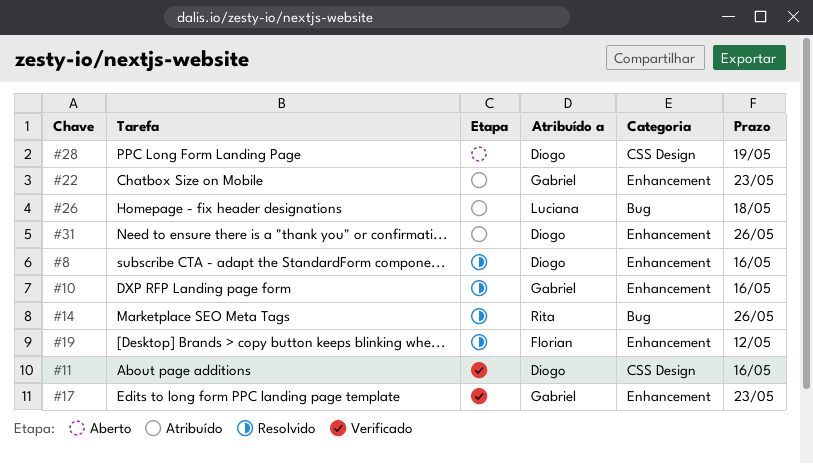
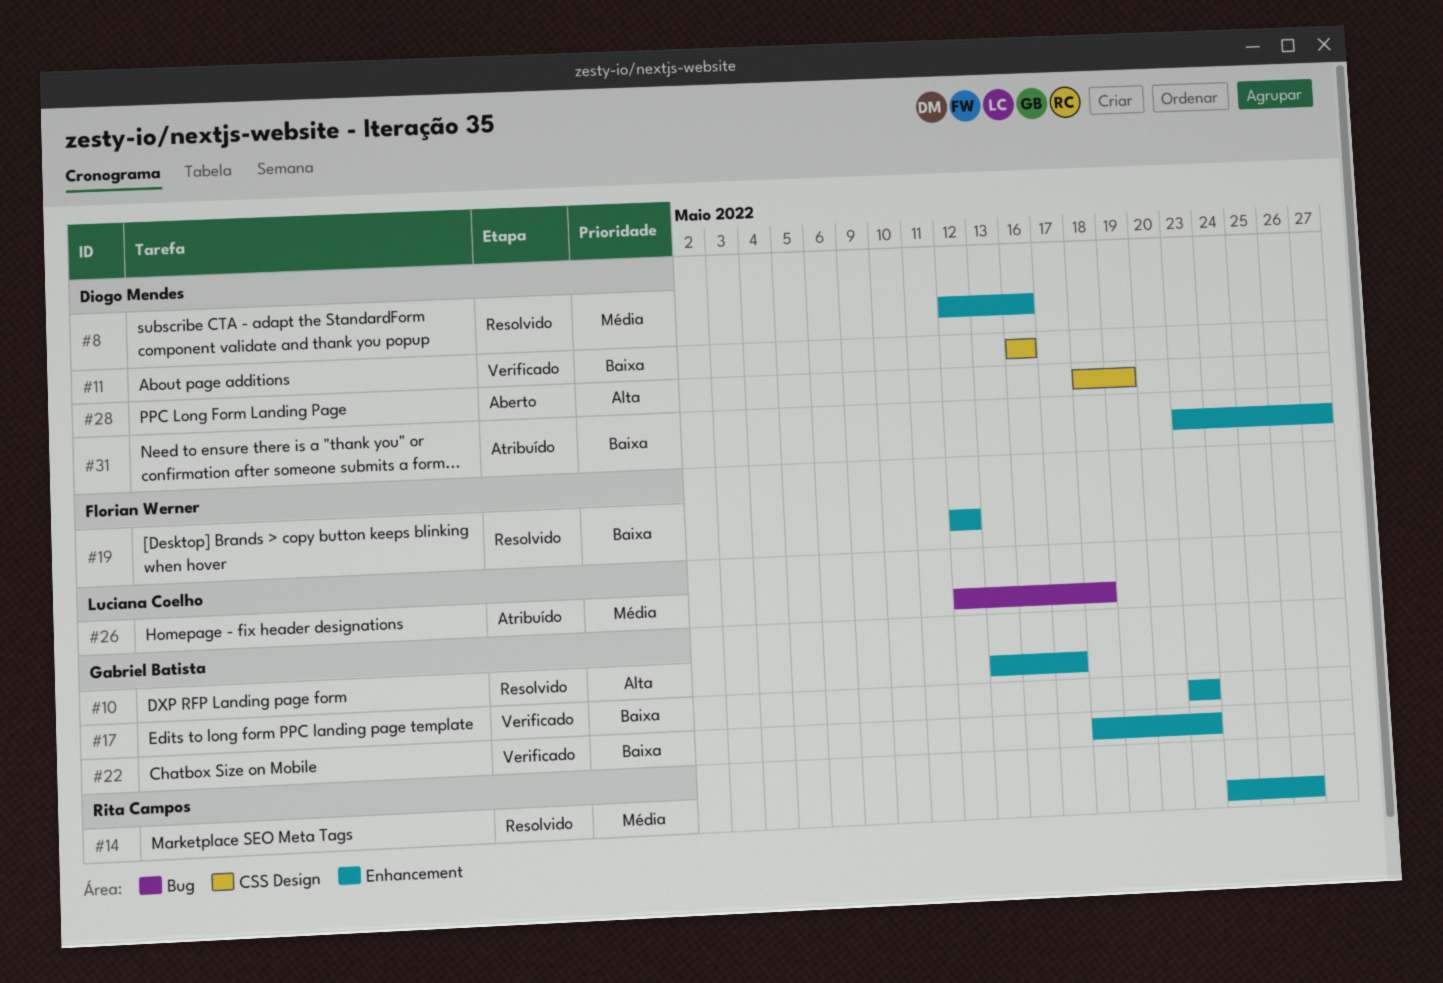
#10, due: May 16 -> May 17
#14, label: Bug -> Enhancement
#22, status: Atribuído -> Verificado
#31, due: May 26 -> May 27

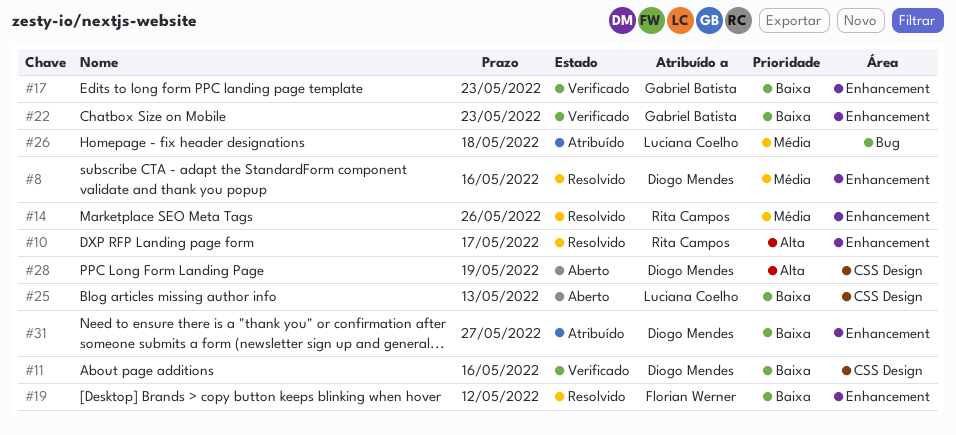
#10, owner: Gabriel Batista -> Rita Campos
#25: none -> present

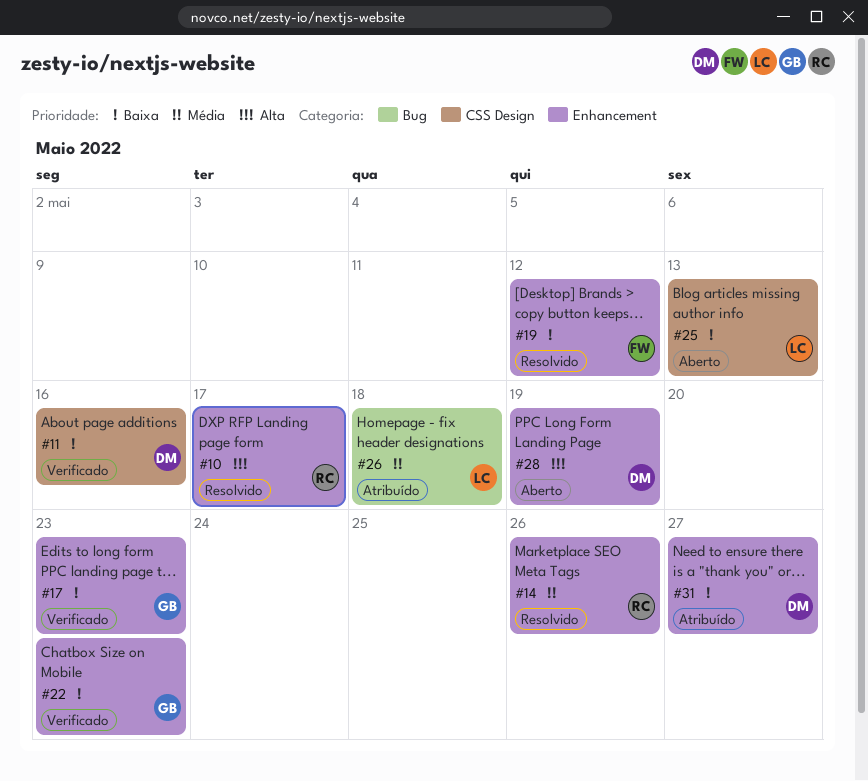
#8: present -> none
#28, label: CSS Design -> Enhancement

